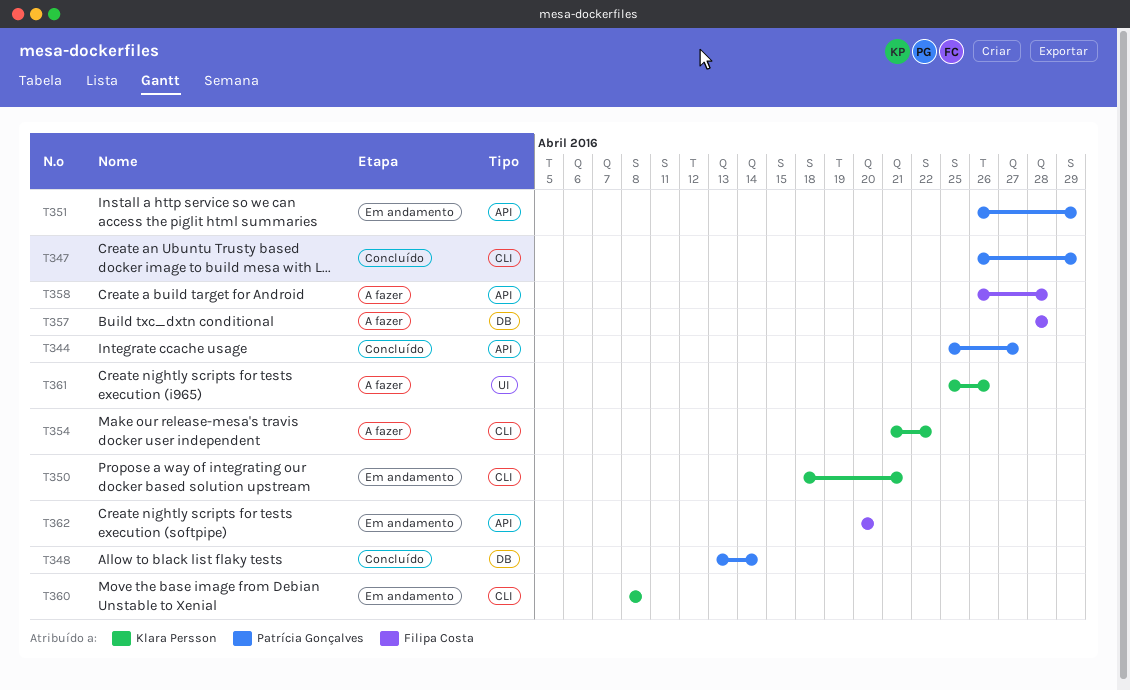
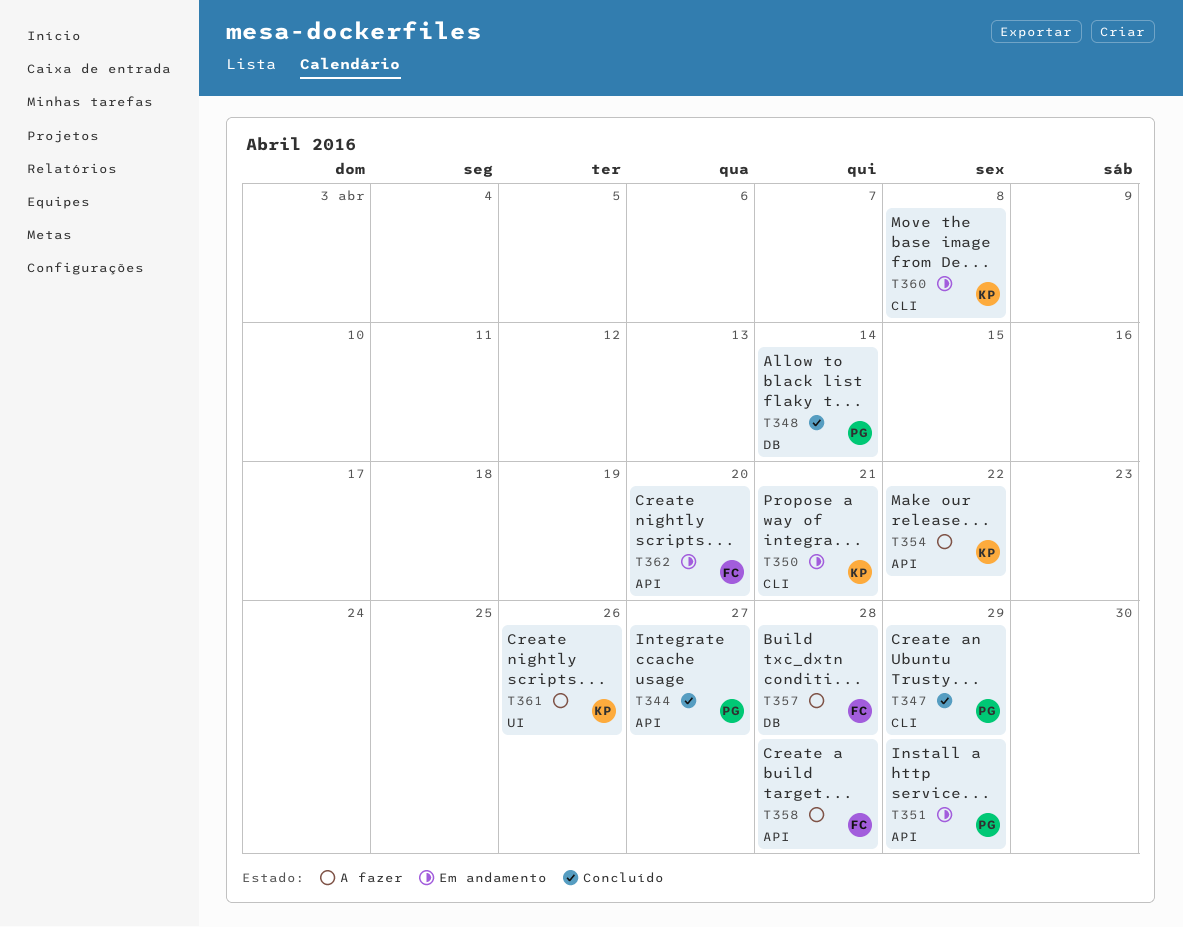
T354, label: CLI -> API

